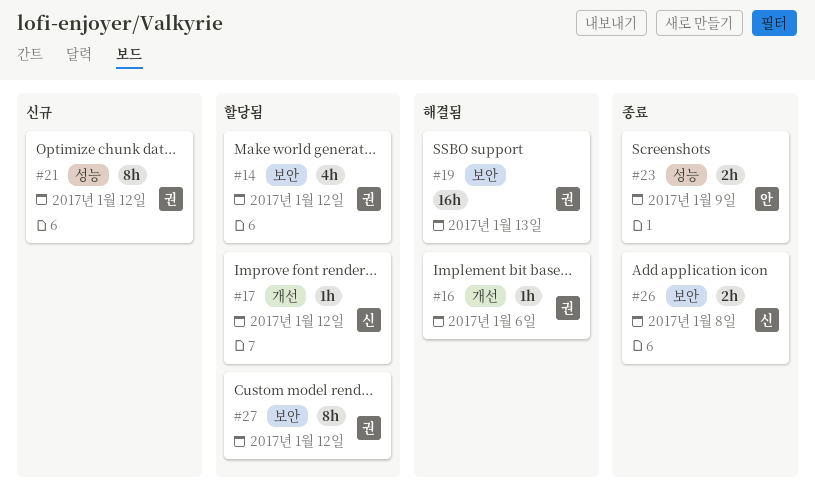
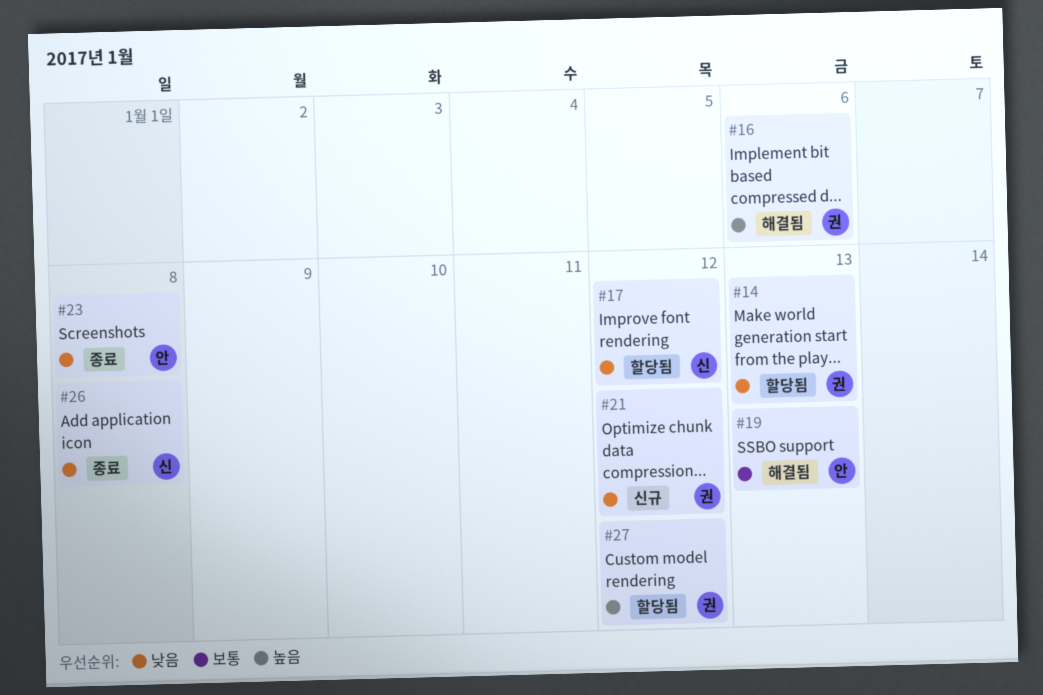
#14, due: Jan 12 -> Jan 13
#19, owner: 권 -> 안
#23, due: Jan 9 -> Jan 8

